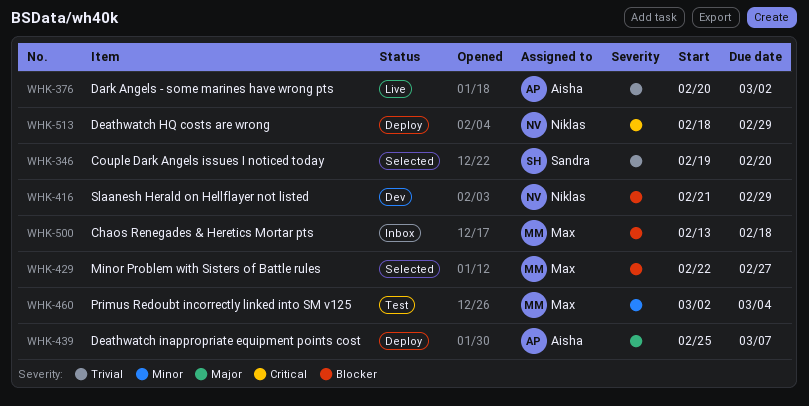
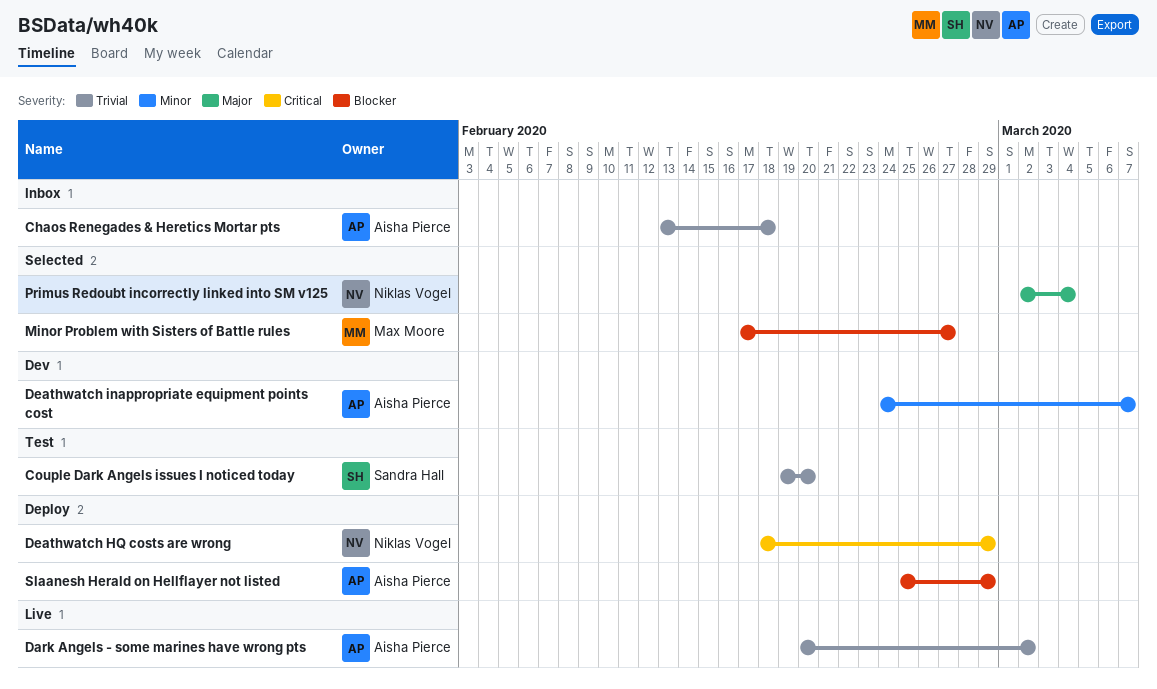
Chaos Renegades & Heretics Mortar pts, owner: Max Moore -> Aisha Pierce
Chaos Renegades & Heretics Mortar pts, priority: Blocker -> Trivial
Couple Dark Angels issues I noticed today, status: Selected -> Test
Deathwatch inappropriate equipment points cost, status: Deploy -> Dev
Deathwatch inappropriate equipment points cost, priority: Major -> Minor
Deathwatch inappropriate equipment points cost, start: Feb 25 -> Feb 24
Minor Problem with Sisters of Battle rules, start: Feb 22 -> Feb 17
Primus Redoubt incorrectly linked into SM v125, status: Test -> Selected
Primus Redoubt incorrectly linked into SM v125, owner: Max Moore -> Niklas Vogel
Primus Redoubt incorrectly linked into SM v125, priority: Minor -> Major
Slaanesh Herald on Hellflayer not listed, status: Dev -> Deploy
Slaanesh Herald on Hellflayer not listed, owner: Niklas Vogel -> Aisha Pierce
Slaanesh Herald on Hellflayer not listed, start: Feb 21 -> Feb 25

